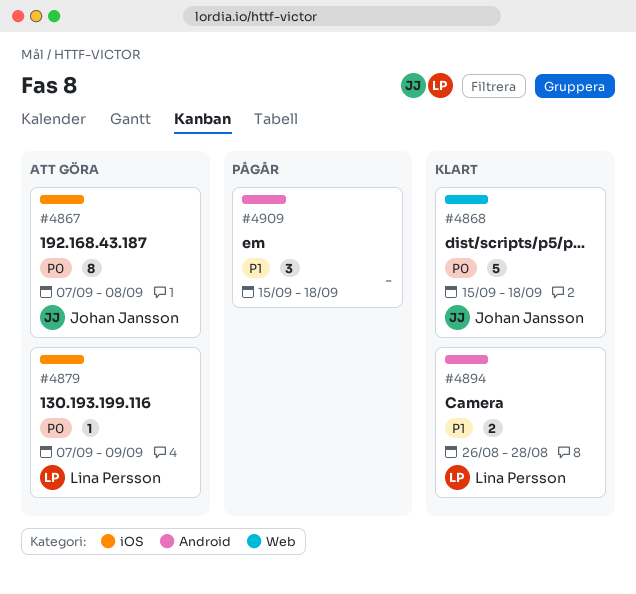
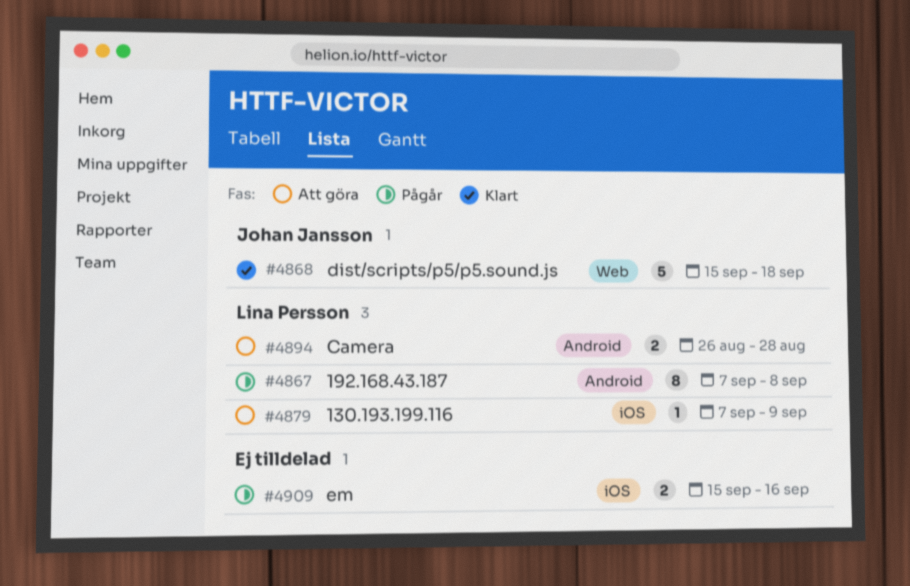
#4867, status: Att göra -> Pågår
#4867, owner: Johan Jansson -> Lina Persson
#4867, label: iOS -> Android
#4894, status: Klart -> Att göra
#4909, label: Android -> iOS
#4909, estimate: 3 -> 2
#4909, due: Sep 18 -> Sep 16

